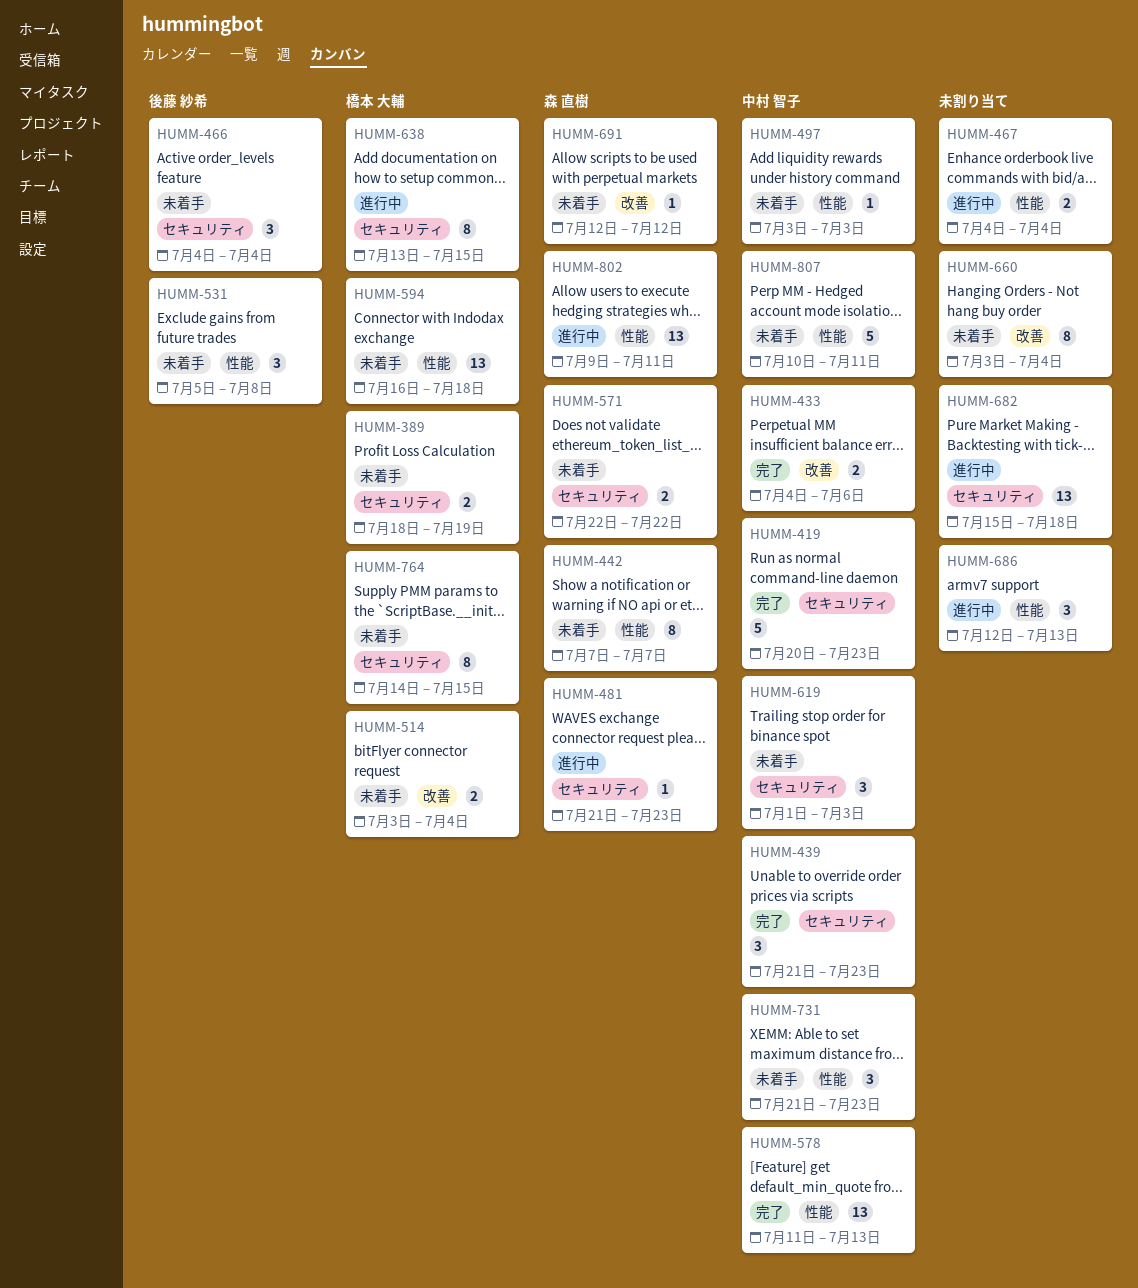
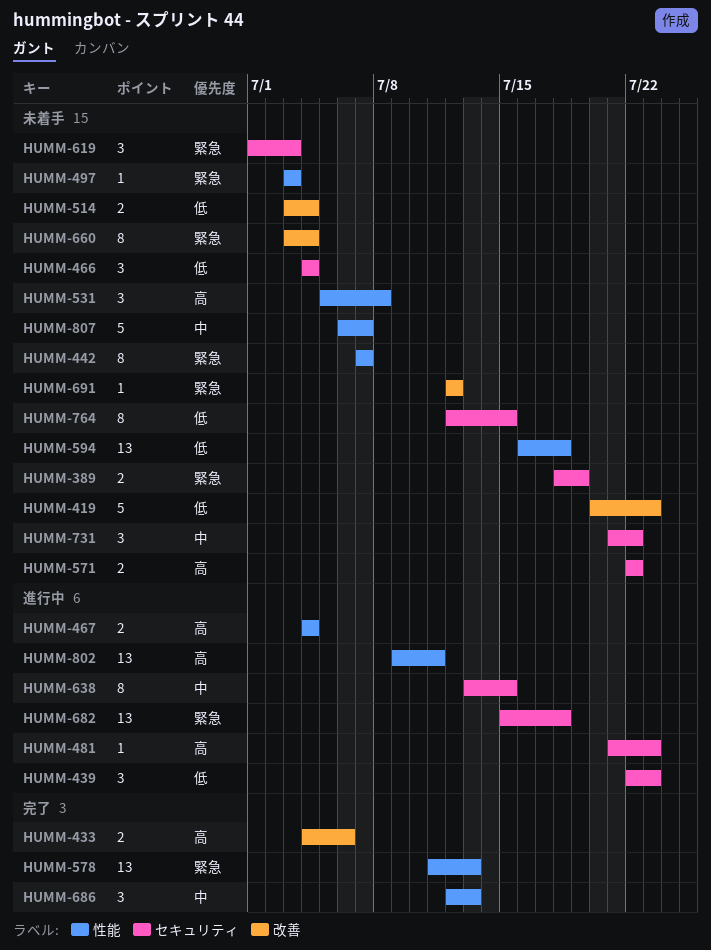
HUMM-419, status: 完了 -> 未着手
HUMM-419, label: セキュリティ -> 改善
HUMM-439, status: 完了 -> 進行中
HUMM-439, start: Jul 21 -> Jul 22
HUMM-686, status: 進行中 -> 完了
HUMM-731, label: 性能 -> セキュリティ
HUMM-731, due: Jul 23 -> Jul 22
HUMM-764, start: Jul 14 -> Jul 12
HUMM-807, start: Jul 10 -> Jul 6
HUMM-807, due: Jul 11 -> Jul 7

